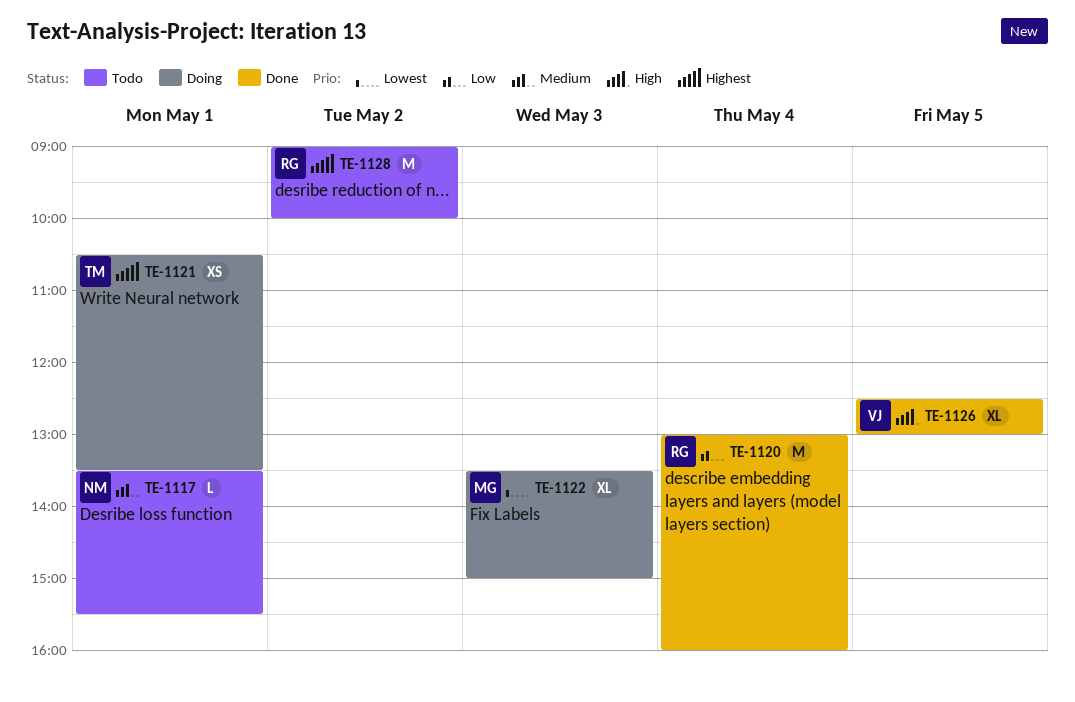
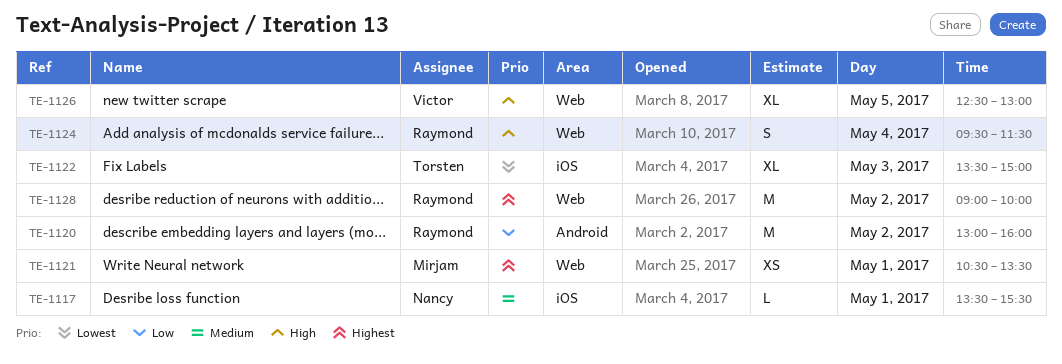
TE-1120, day: May 4 -> May 2
TE-1121, owner: Torsten -> Mirjam
TE-1122, owner: Mirjam -> Torsten
TE-1124: none -> present

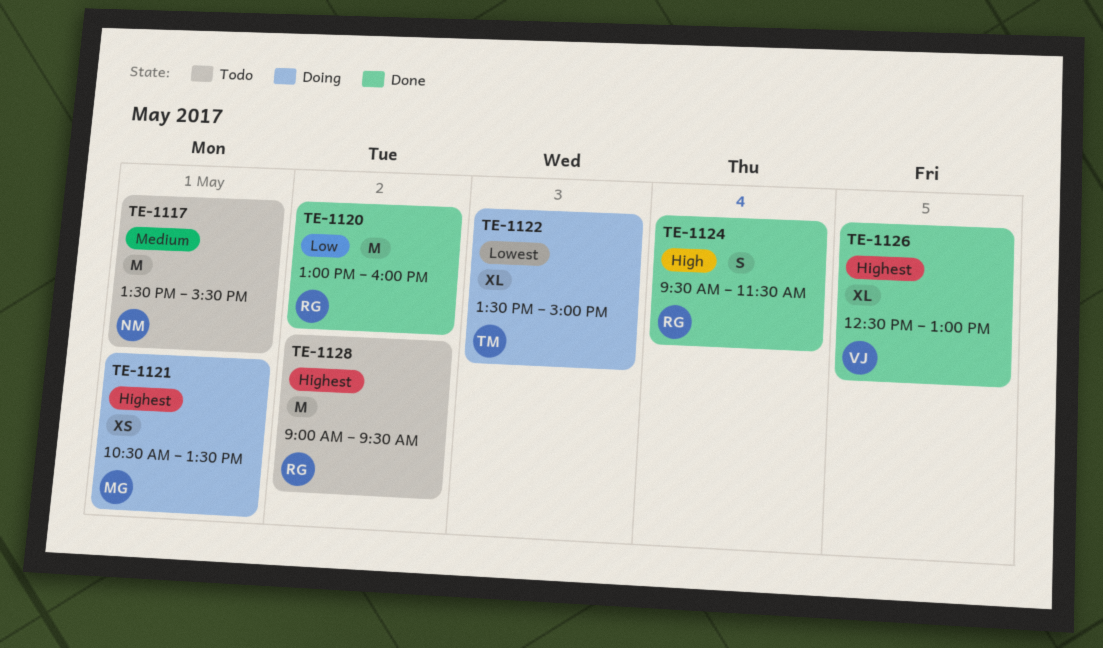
TE-1117, estimate: L -> M
TE-1126, priority: High -> Highest
TE-1128, ends: 10:00 -> 09:30

